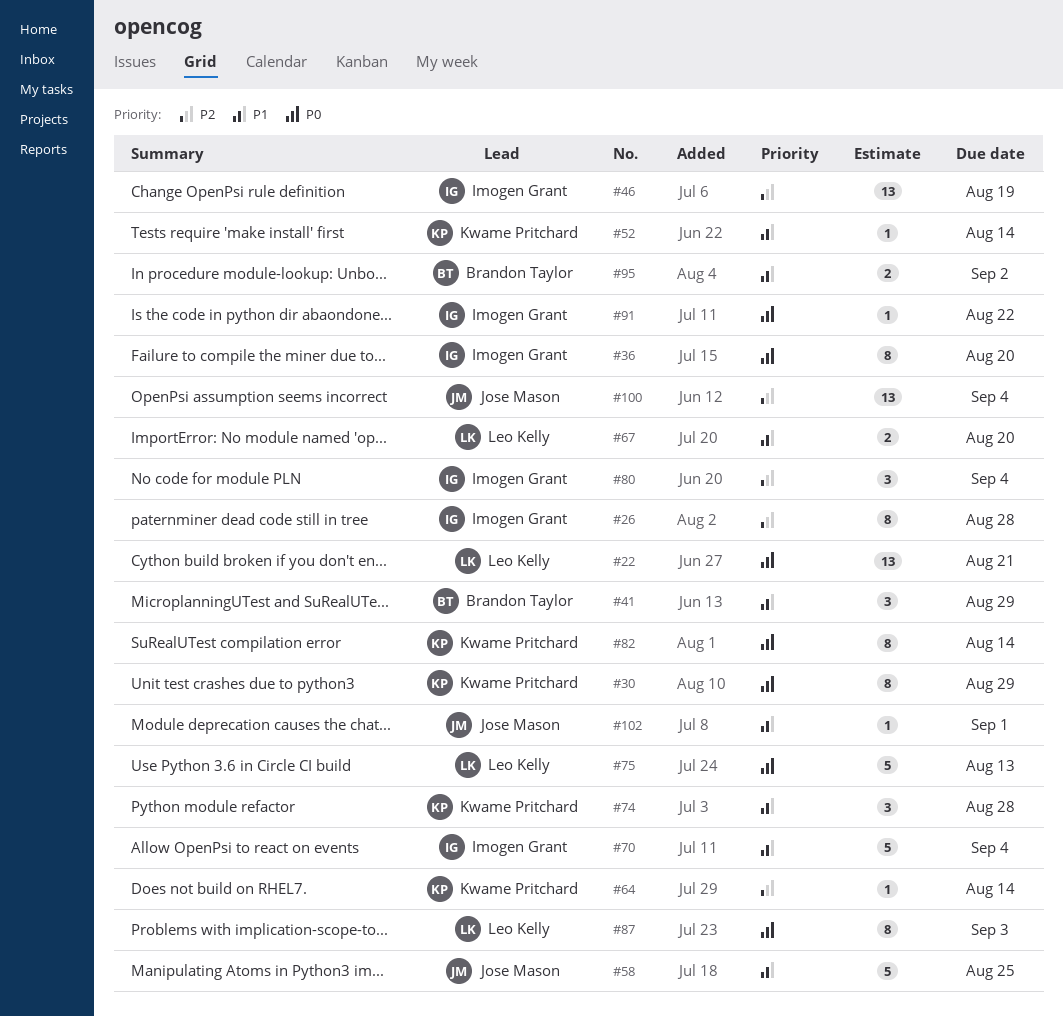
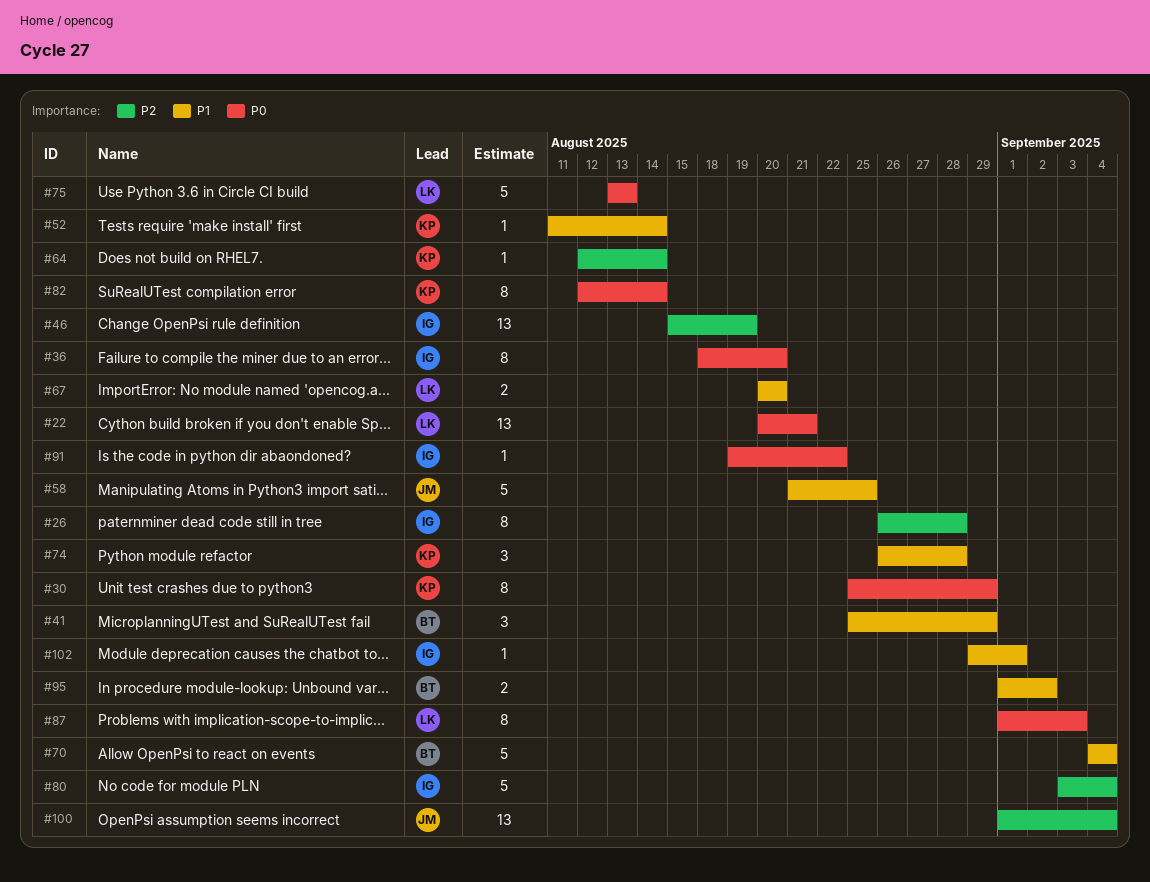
#70, owner: Imogen Grant -> Brandon Taylor
#80, estimate: 3 -> 5
#102, owner: Jose Mason -> Imogen Grant

